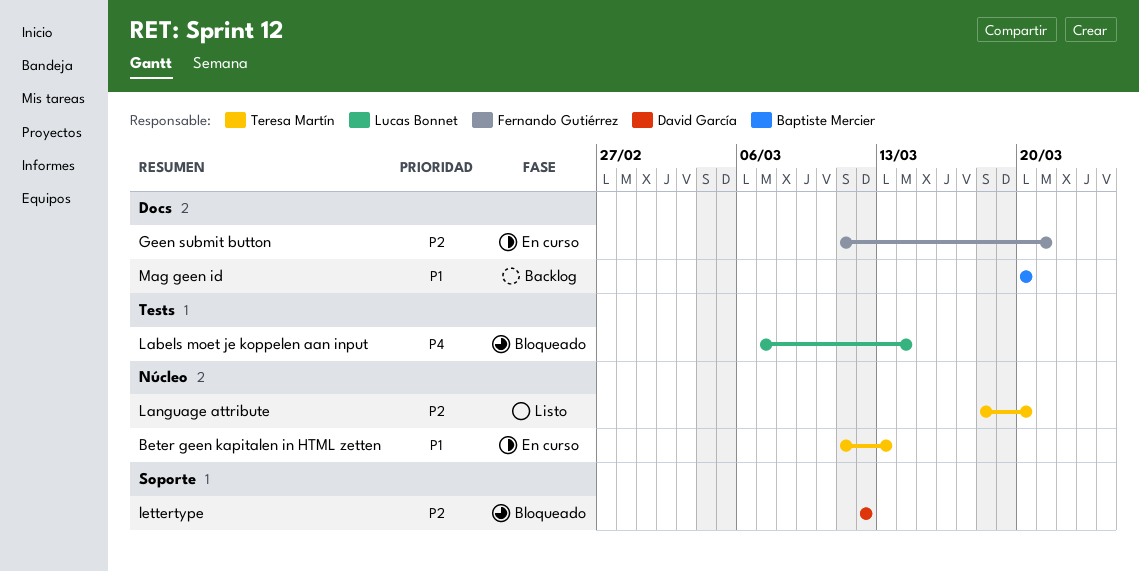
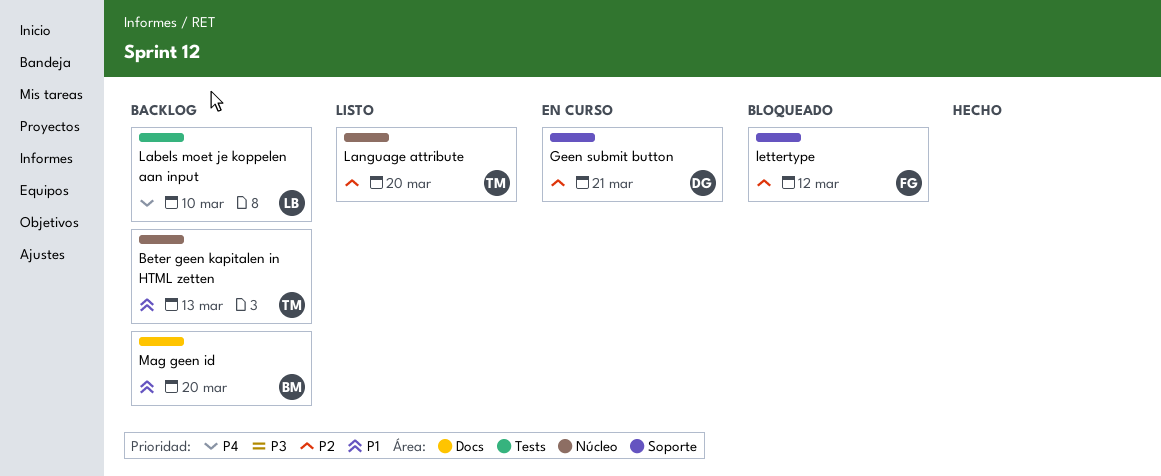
Beter geen kapitalen in HTML zetten, status: En curso -> Backlog
Geen submit button, owner: Fernando Gutiérrez -> David García
Geen submit button, label: Docs -> Soporte
Labels moet je koppelen aan input, status: Bloqueado -> Backlog
Labels moet je koppelen aan input, due: Mar 14 -> Mar 10
lettertype, owner: David García -> Fernando Gutiérrez

